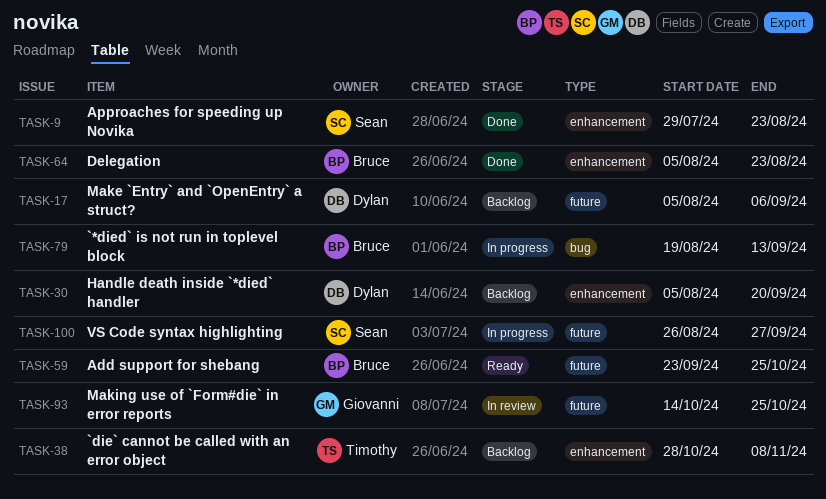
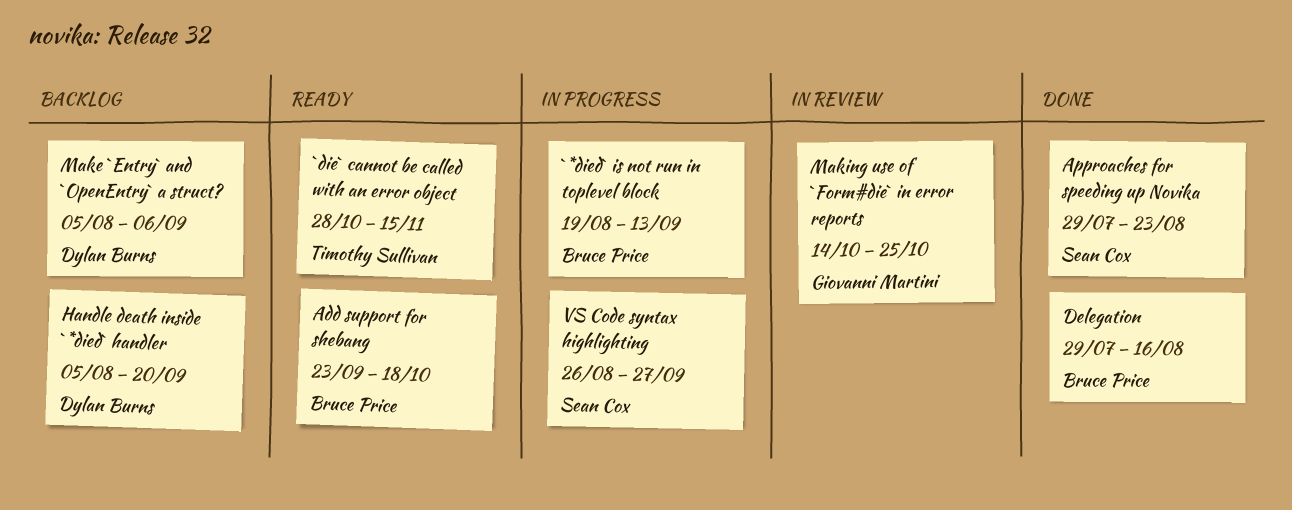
`die` cannot be called with an error object, status: Backlog -> Ready
`die` cannot be called with an error object, due: Nov 8 -> Nov 15
Add support for shebang, due: Oct 25 -> Oct 18
Delegation, start: Aug 5 -> Jul 29
Delegation, due: Aug 23 -> Aug 16

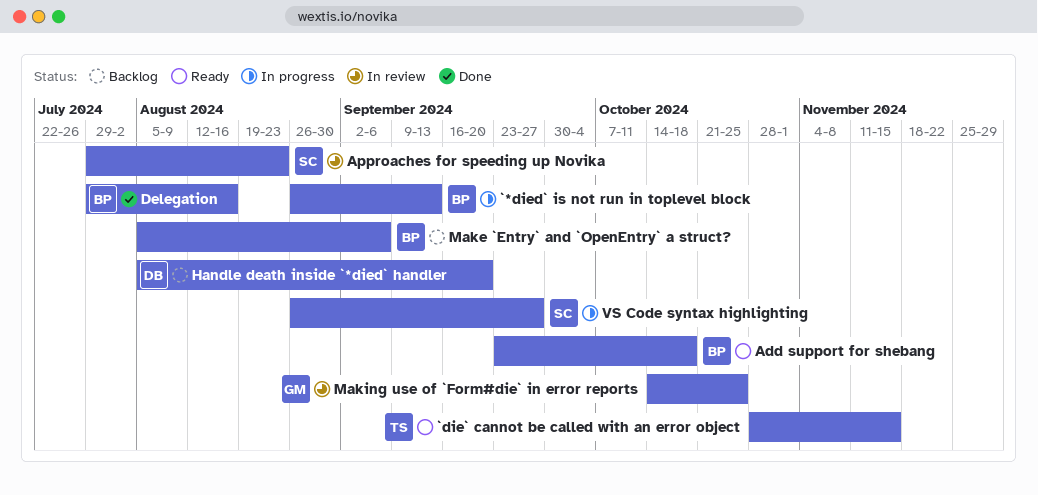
`*died` is not run in toplevel block, start: Aug 19 -> Aug 26
Approaches for speeding up Novika, status: Done -> In review
Make `Entry` and `OpenEntry` a struct?, owner: Dylan Burns -> Bruce Price

